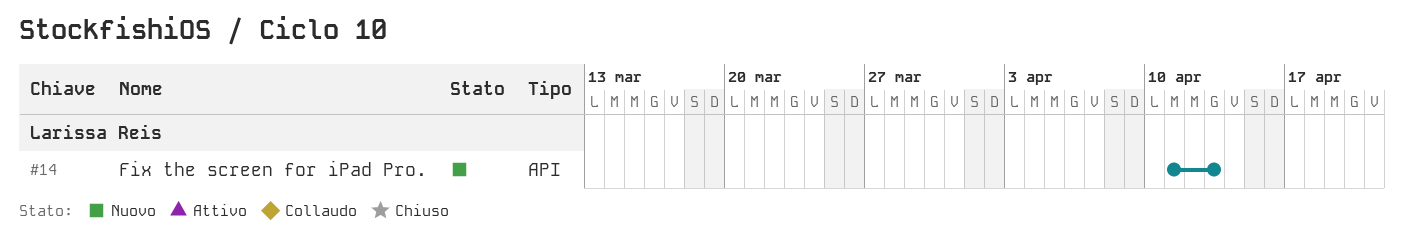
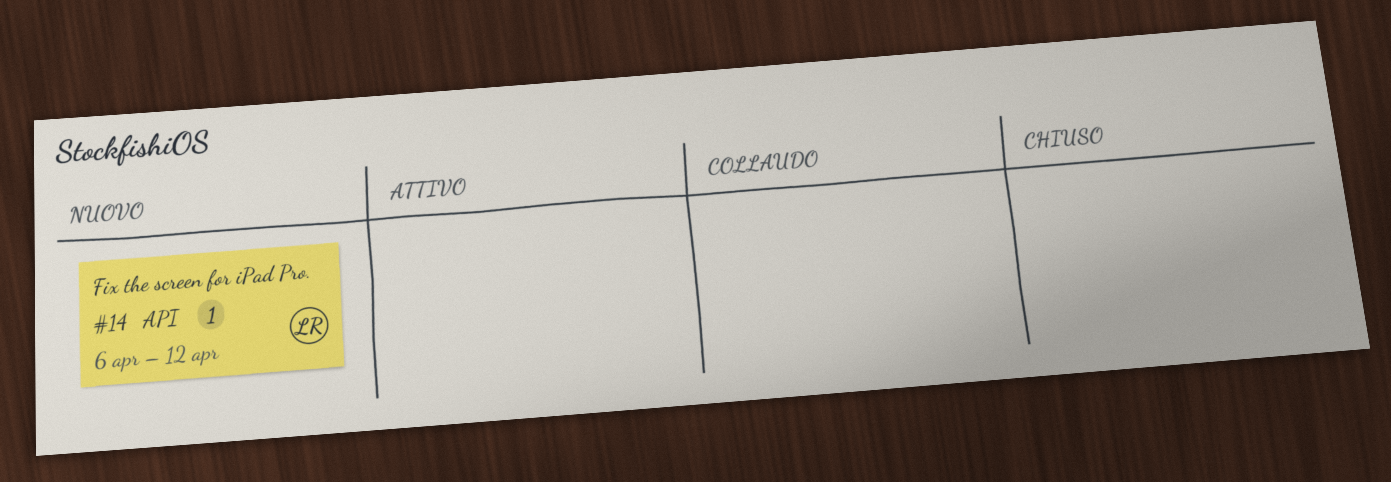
#14, start: Apr 11 -> Apr 6
#14, due: Apr 13 -> Apr 12

